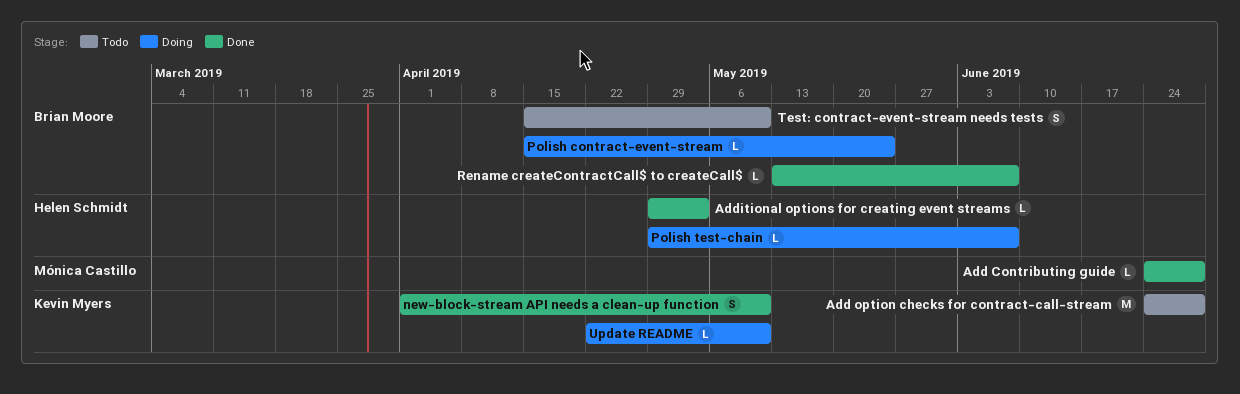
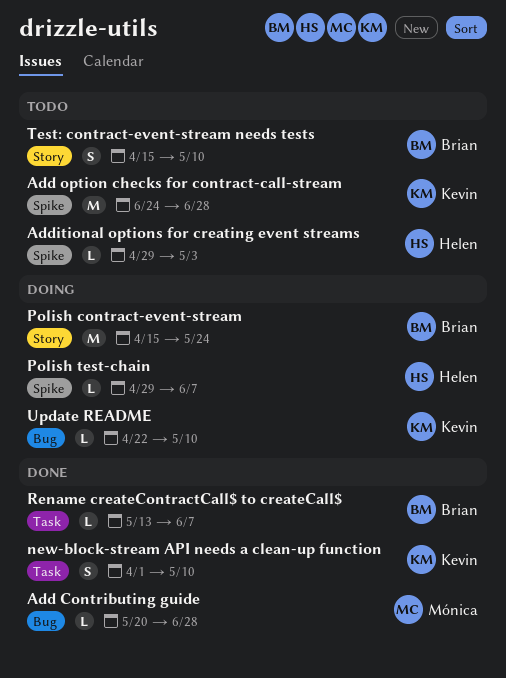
Add Contributing guide, start: Jun 24 -> May 20
Additional options for creating event streams, status: Done -> Todo
Polish contract-event-stream, estimate: L -> M

